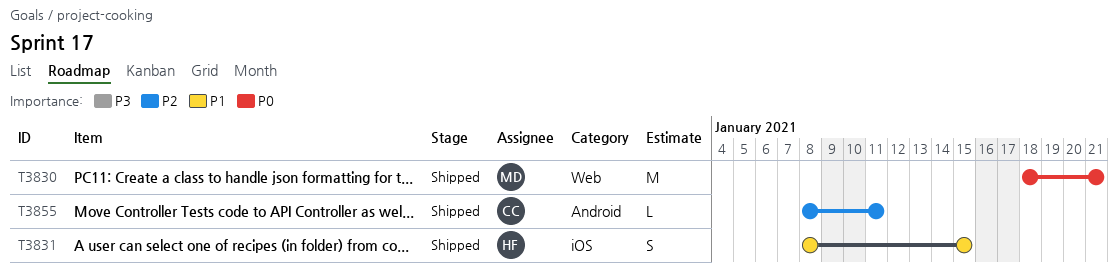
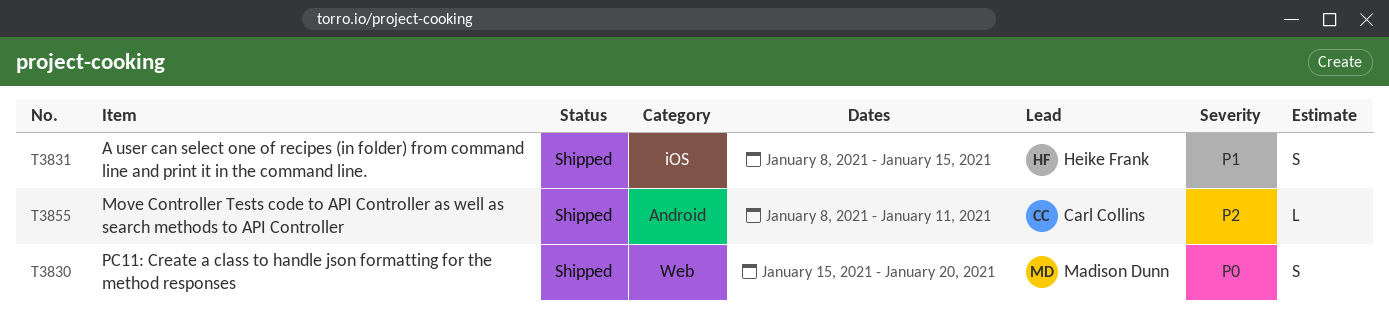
T3830, estimate: M -> S
T3830, start: Jan 18 -> Jan 15
T3830, due: Jan 21 -> Jan 20

